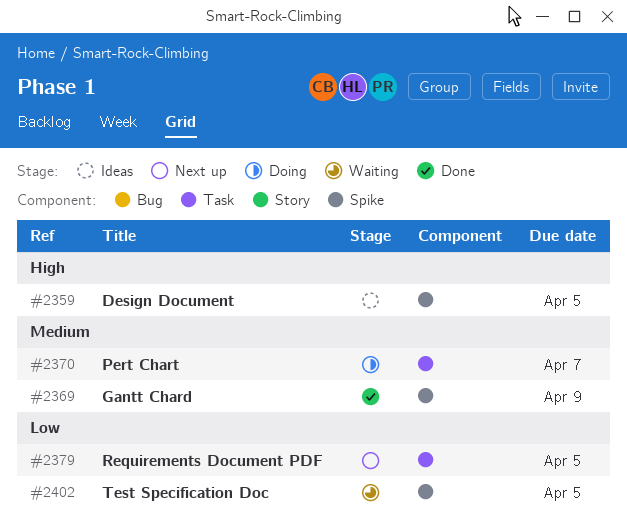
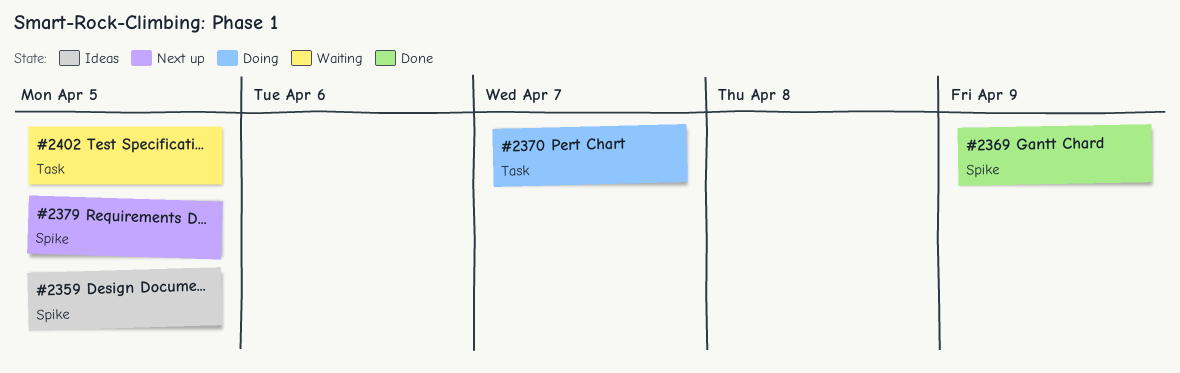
#2379, label: Task -> Spike
#2402, label: Spike -> Task

